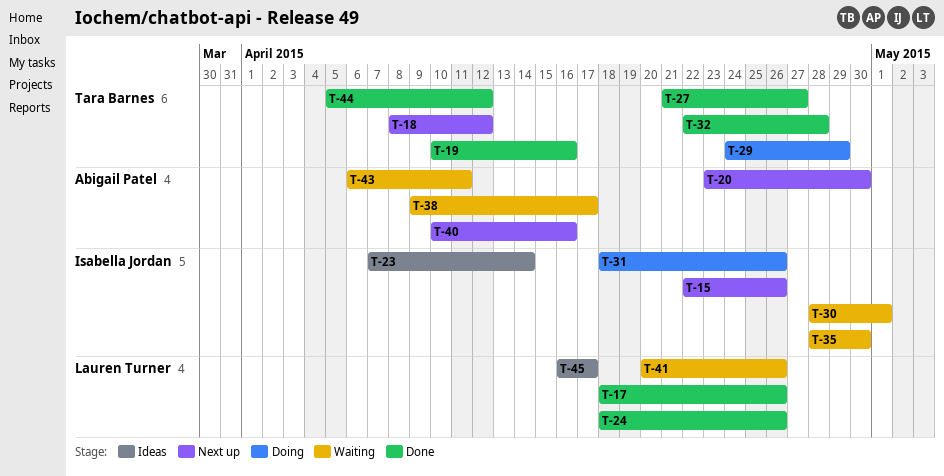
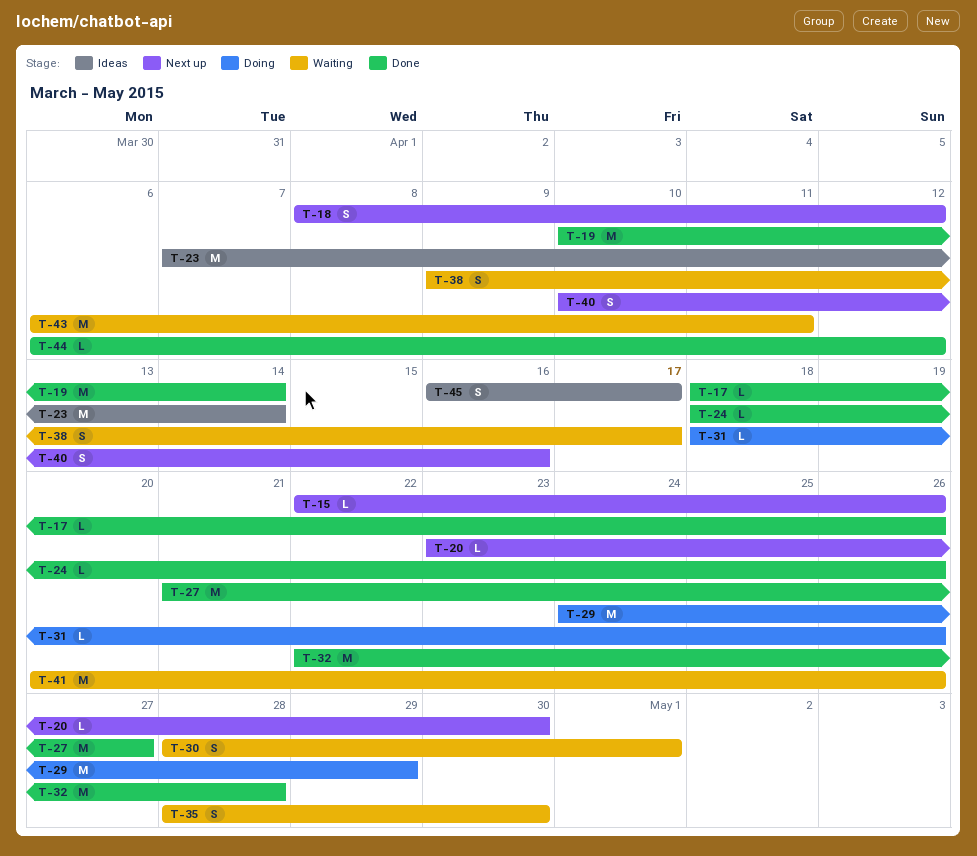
T-19, due: Apr 16 -> Apr 14
T-44, start: Apr 5 -> Apr 6

